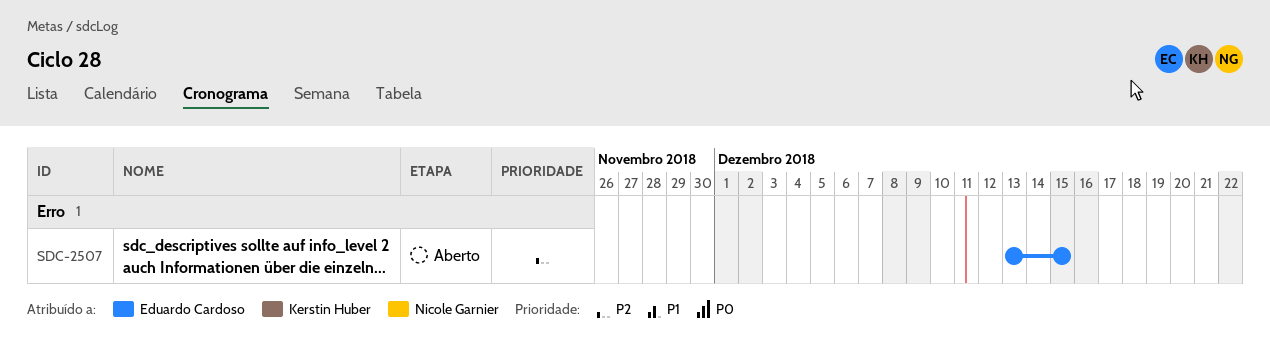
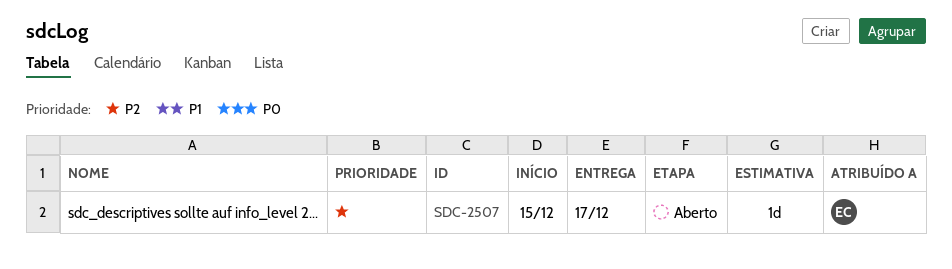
SDC-2507, start: Dec 13 -> Dec 15
SDC-2507, due: Dec 15 -> Dec 17

